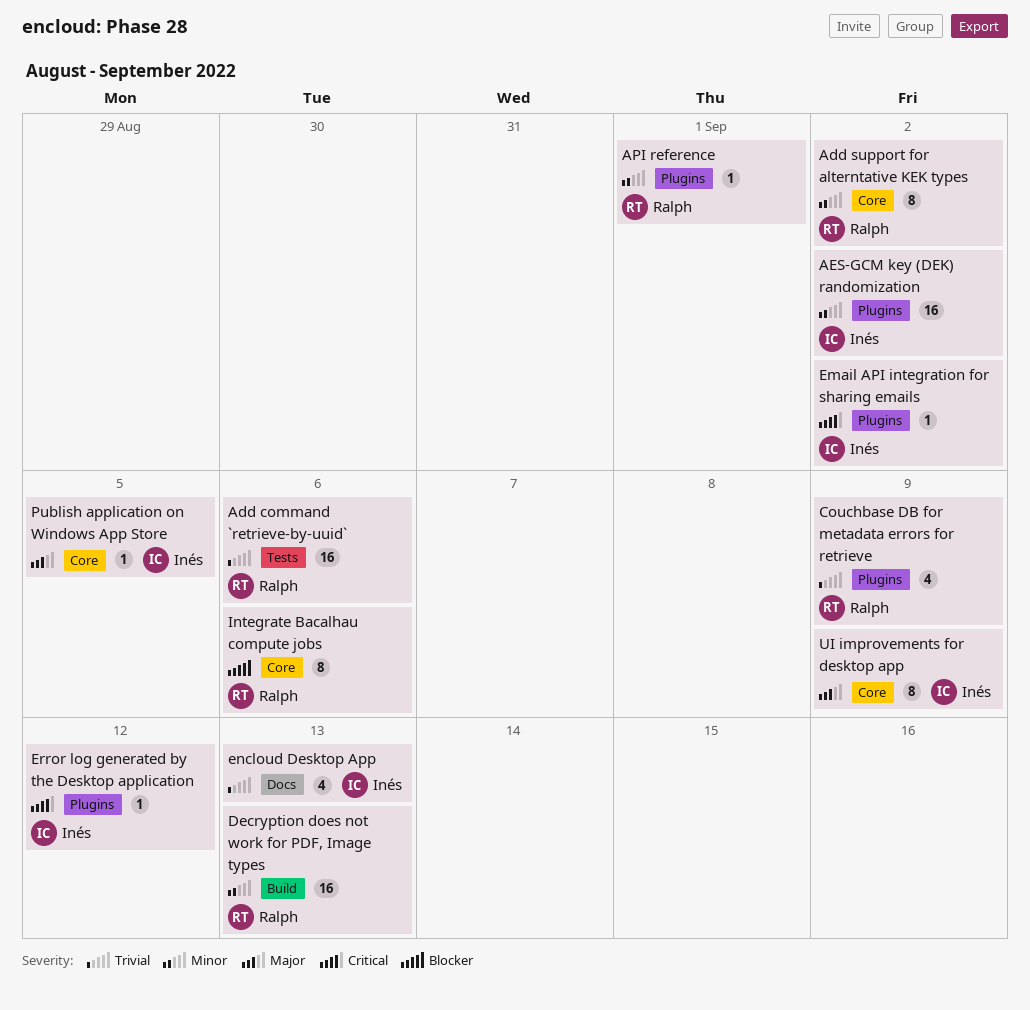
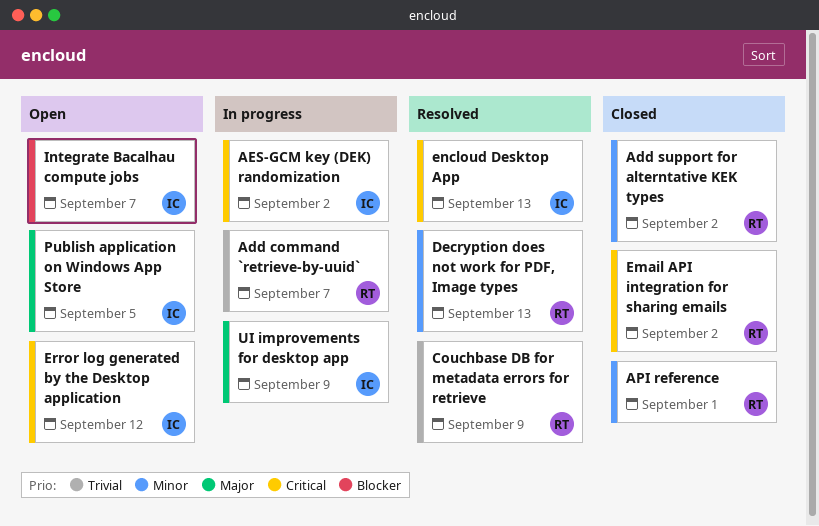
Add command `retrieve-by-uuid`, due: Sep 6 -> Sep 7
AES-GCM key (DEK) randomization, priority: Minor -> Critical
Email API integration for sharing emails, owner: Inés -> Ralph
encloud Desktop App, priority: Trivial -> Critical
Integrate Bacalhau compute jobs, owner: Ralph -> Inés
Integrate Bacalhau compute jobs, due: Sep 6 -> Sep 7

